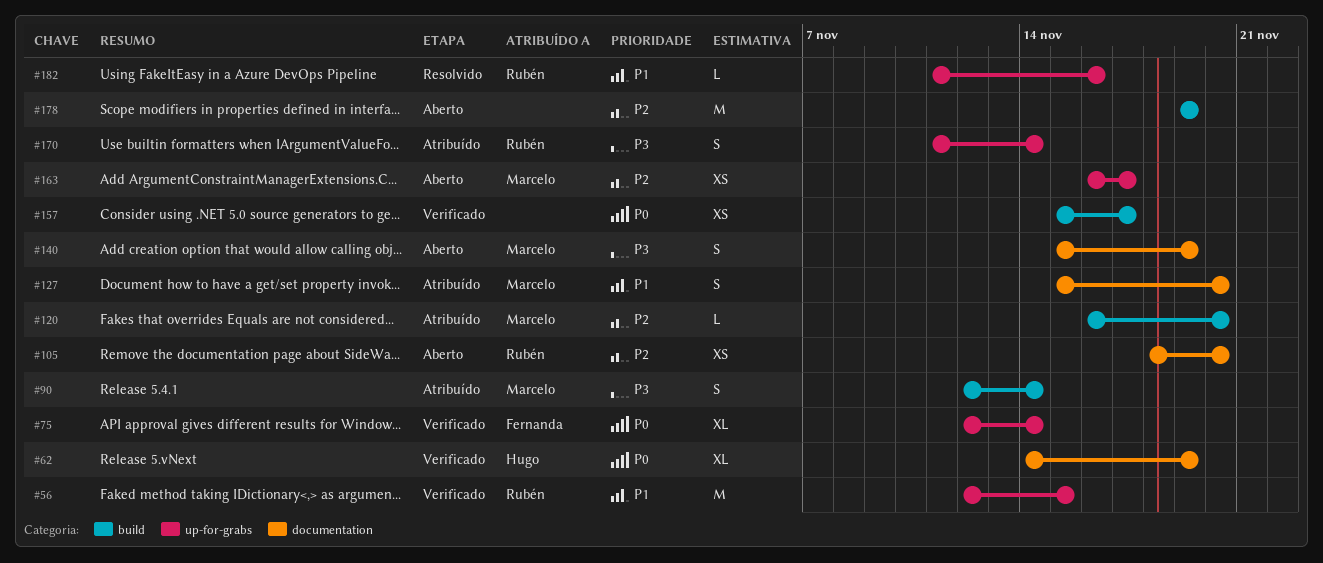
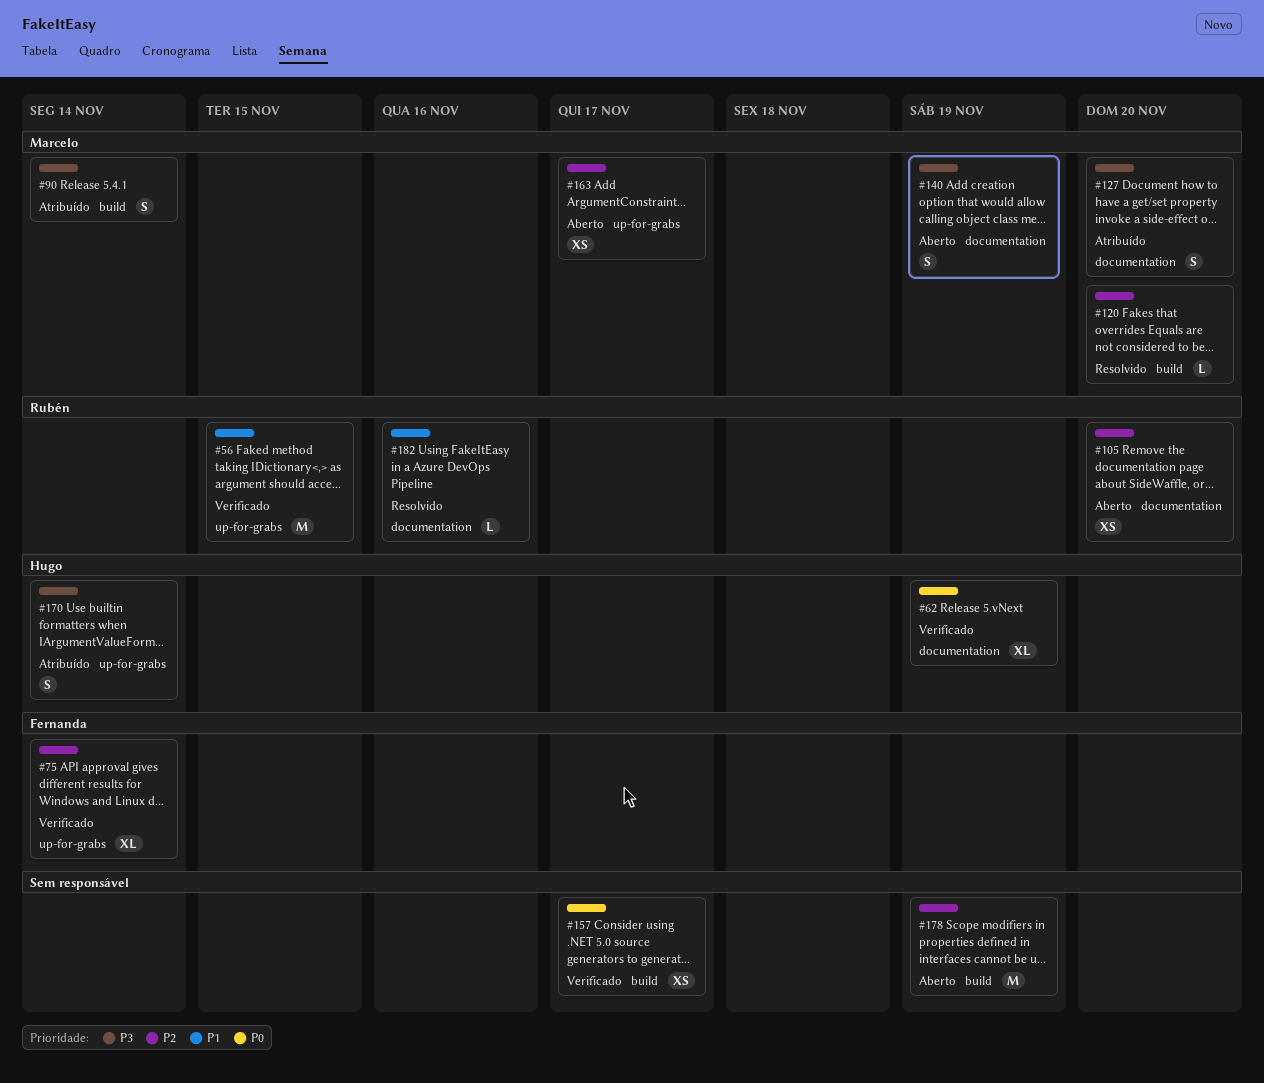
#75, priority: P0 -> P2
#120, status: Atribuído -> Resolvido
#127, priority: P1 -> P3
#170, owner: Rubén -> Hugo
#182, label: up-for-grabs -> documentation

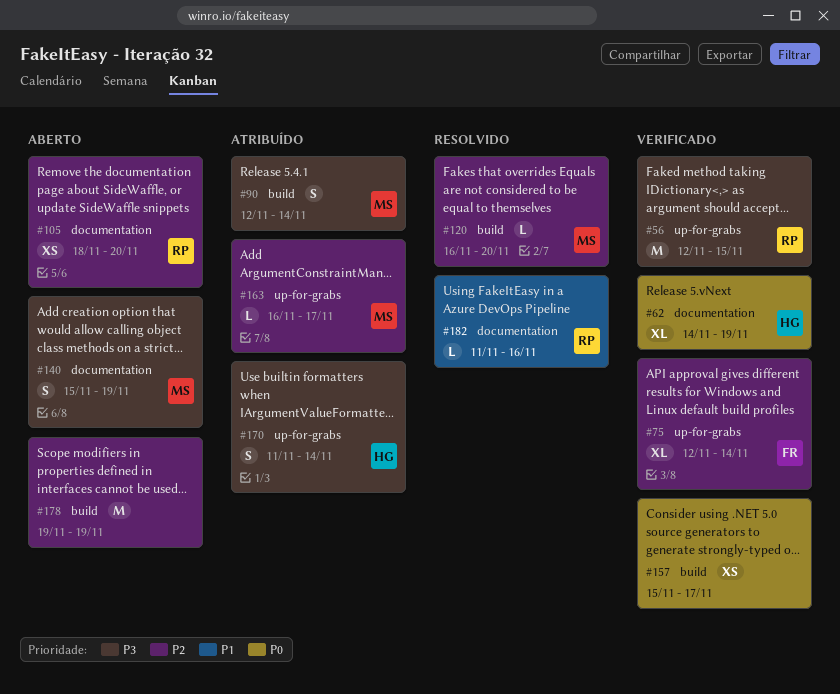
#56, priority: P1 -> P3
#127: present -> none
#163, status: Aberto -> Atribuído
#163, estimate: XS -> L

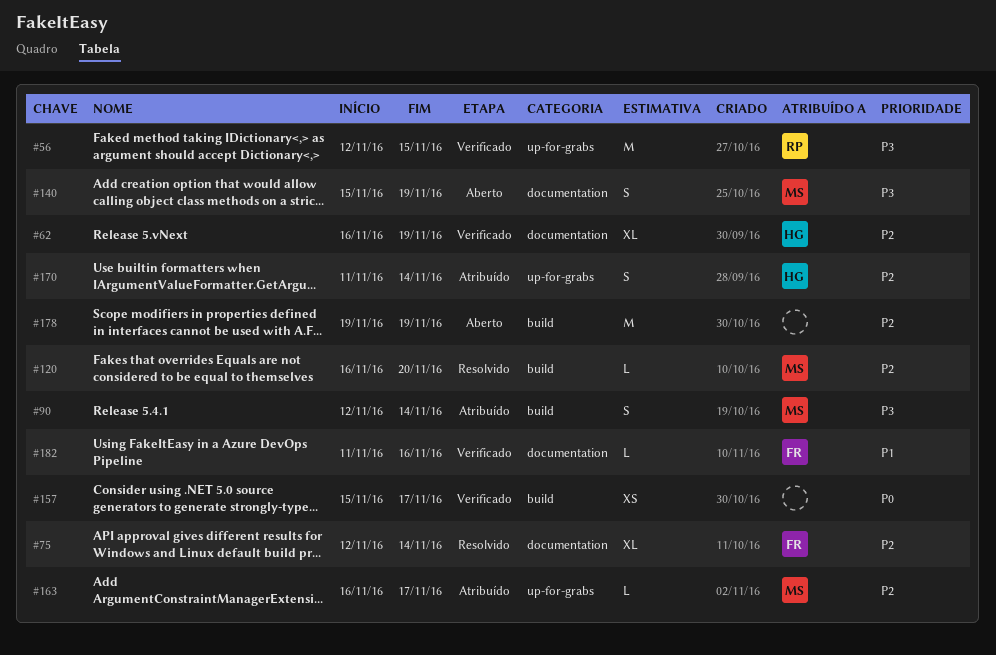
#62, priority: P0 -> P2
#62, start: Nov 14 -> Nov 16
#75, status: Verificado -> Resolvido
#75, label: up-for-grabs -> documentation
#105: present -> none
#170, priority: P3 -> P2
#182, status: Resolvido -> Verificado
#182, owner: RP -> FR

